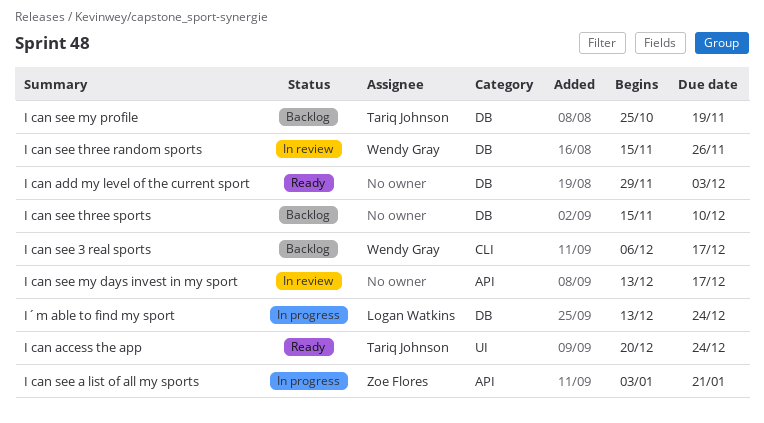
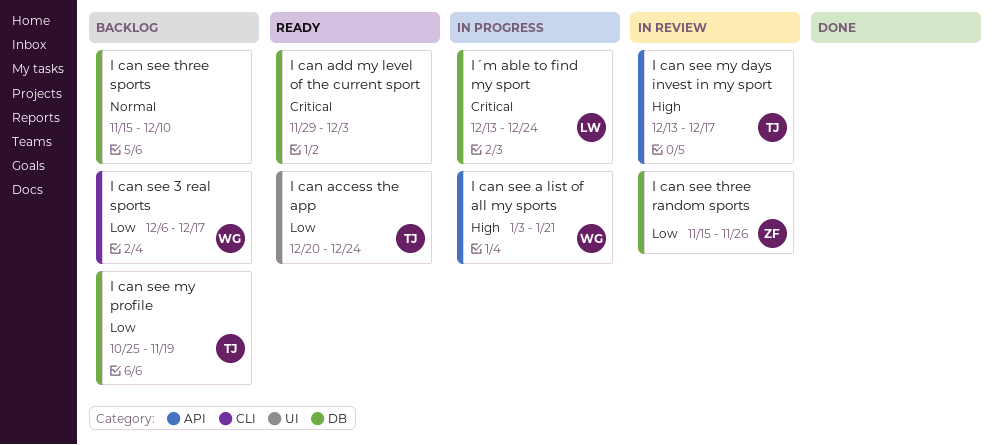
I can see a list of all my sports, owner: Zoe Flores -> Wendy Gray
I can see my days invest in my sport, owner: none -> Tariq Johnson
I can see three random sports, owner: Wendy Gray -> Zoe Flores

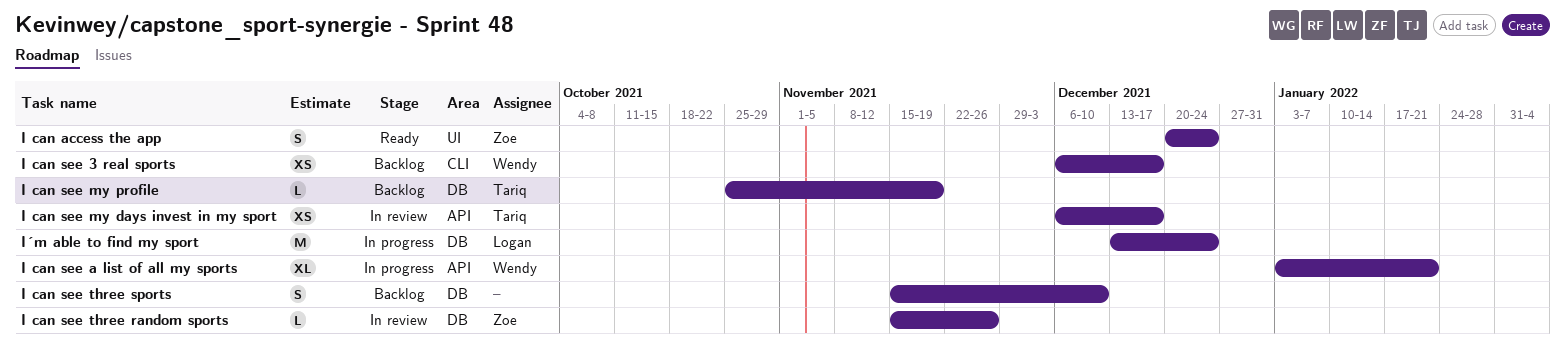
I can access the app, owner: Tariq -> Zoe
I can add my level of the current sport: present -> none
I can see my days invest in my sport, start: Dec 13 -> Dec 6

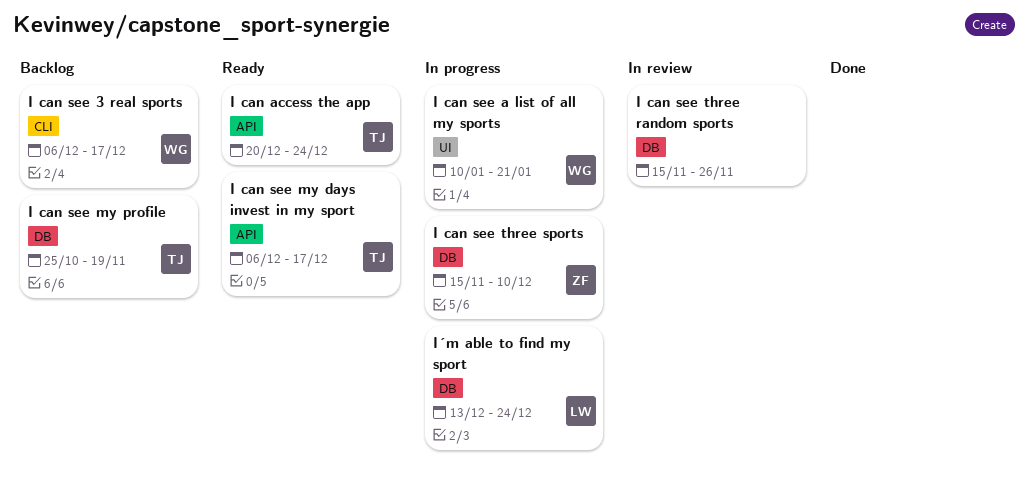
I can access the app, owner: Zoe -> Tariq
I can access the app, label: UI -> API
I can see a list of all my sports, label: API -> UI
I can see a list of all my sports, start: Jan 3 -> Jan 10
I can see my days invest in my sport, status: In review -> Ready
I can see three random sports, owner: Zoe -> none
I can see three sports, status: Backlog -> In progress
I can see three sports, owner: none -> Zoe

